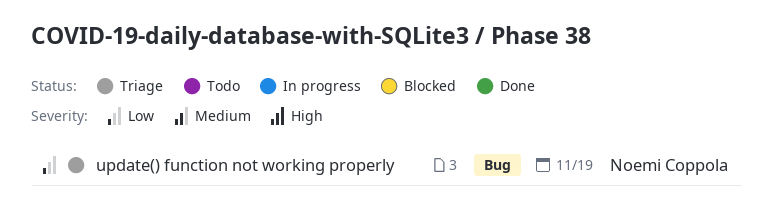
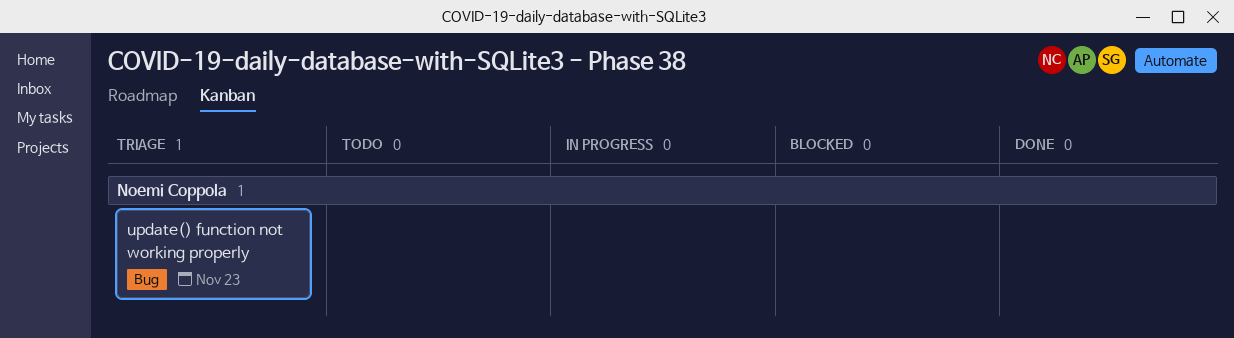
update() function not working properly, due: Nov 19 -> Nov 23

